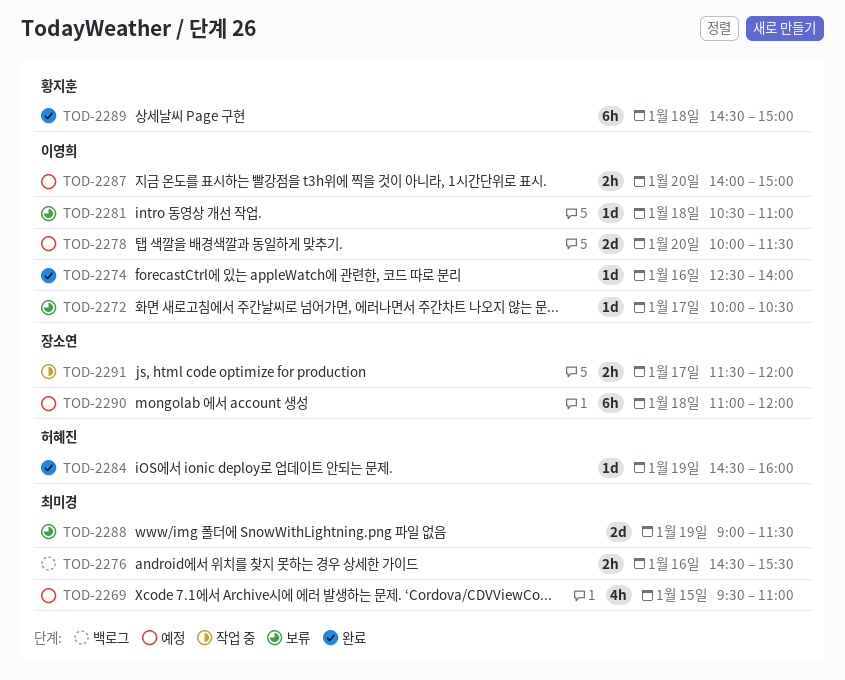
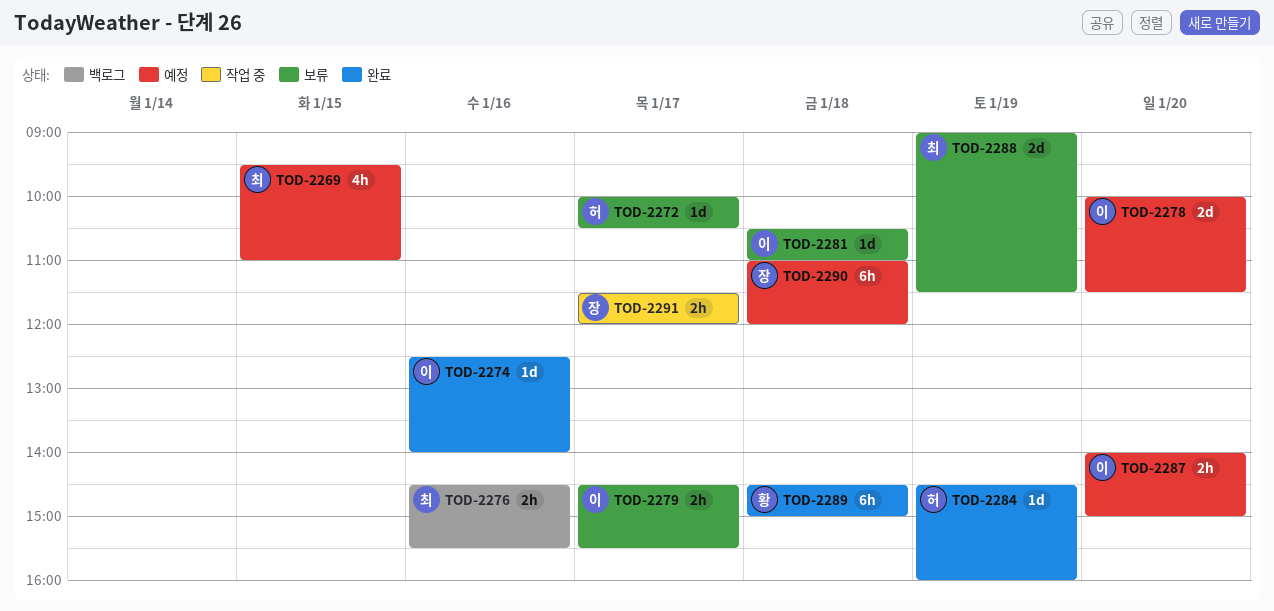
TOD-2272, owner: 이영희 -> 허혜진
TOD-2279: none -> present

